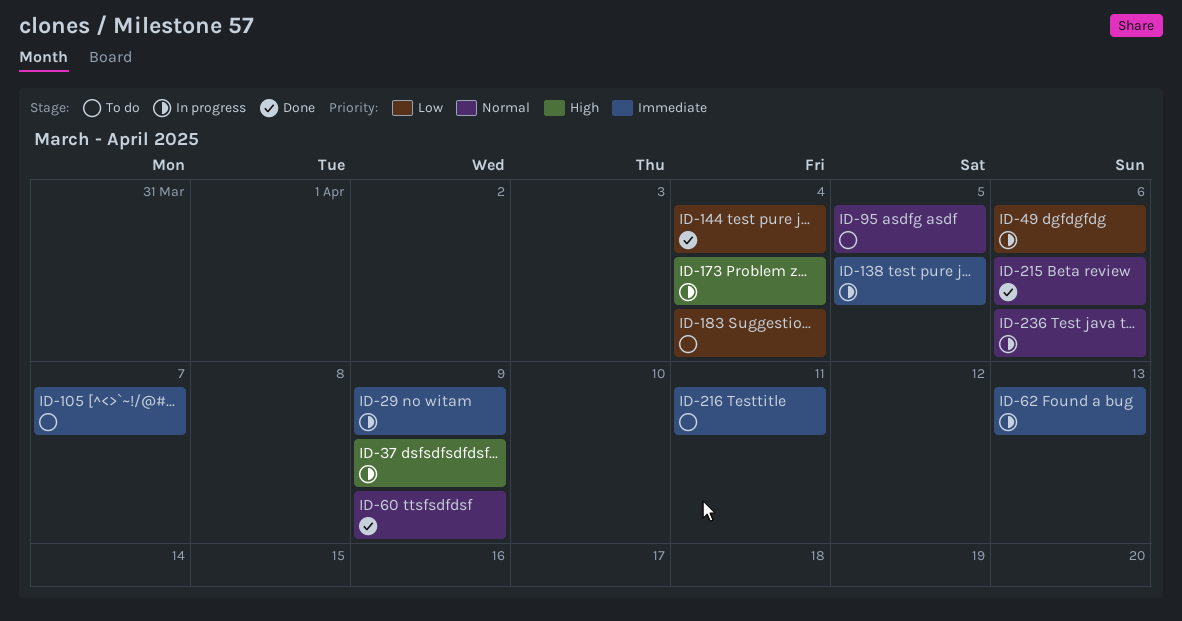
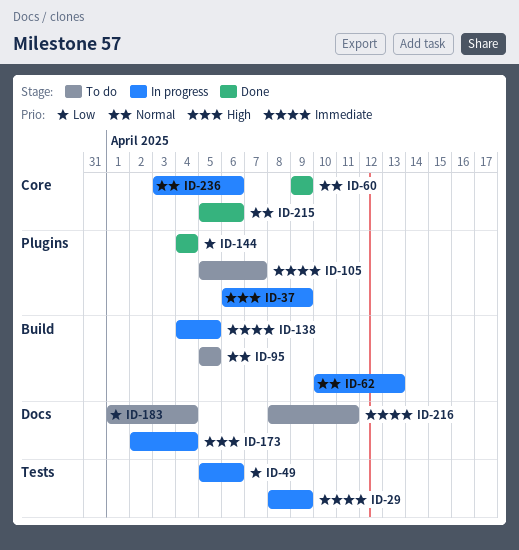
ID-62, priority: Immediate -> Normal

